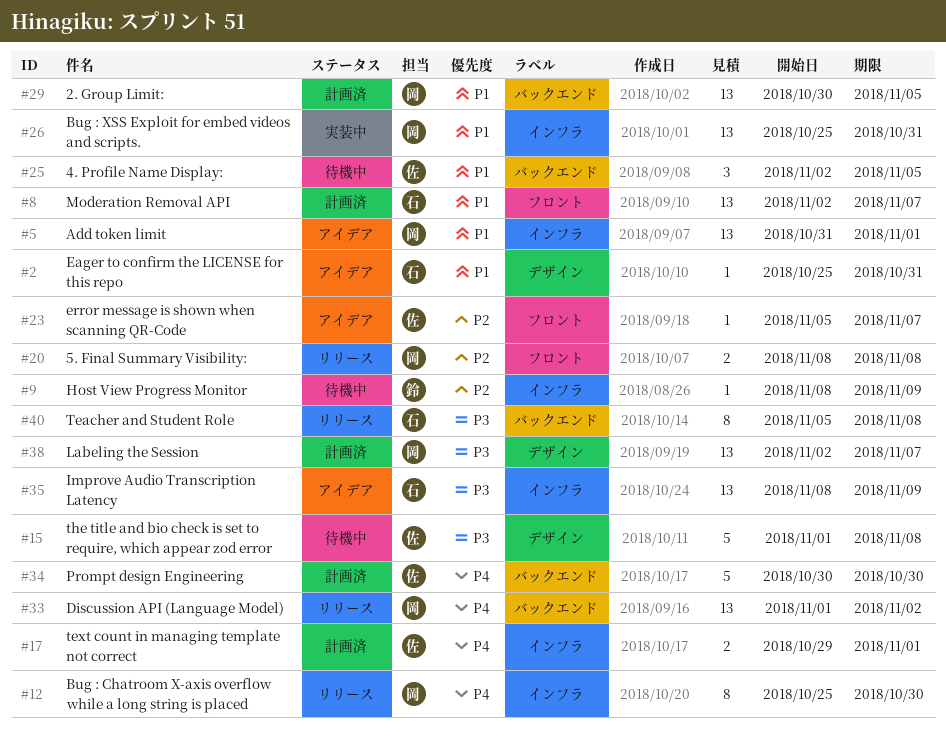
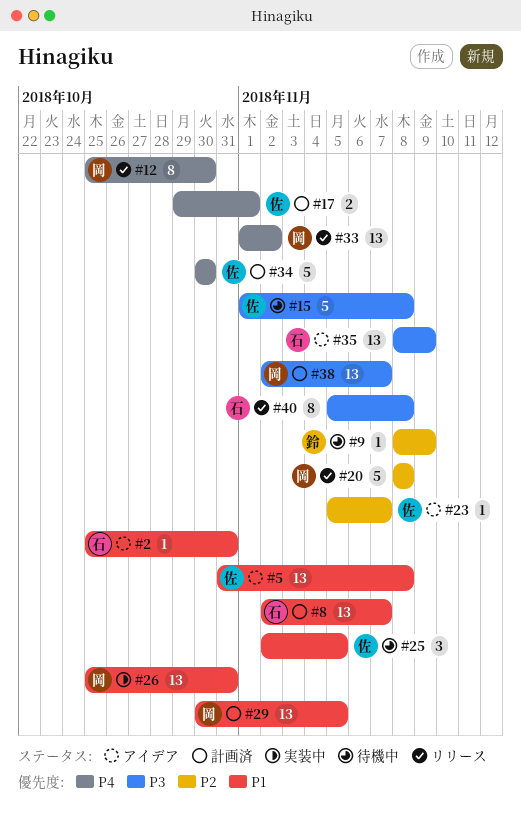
#5, owner: 岡 -> 佐
#5, due: Nov 1 -> Nov 8
#20, estimate: 2 -> 5

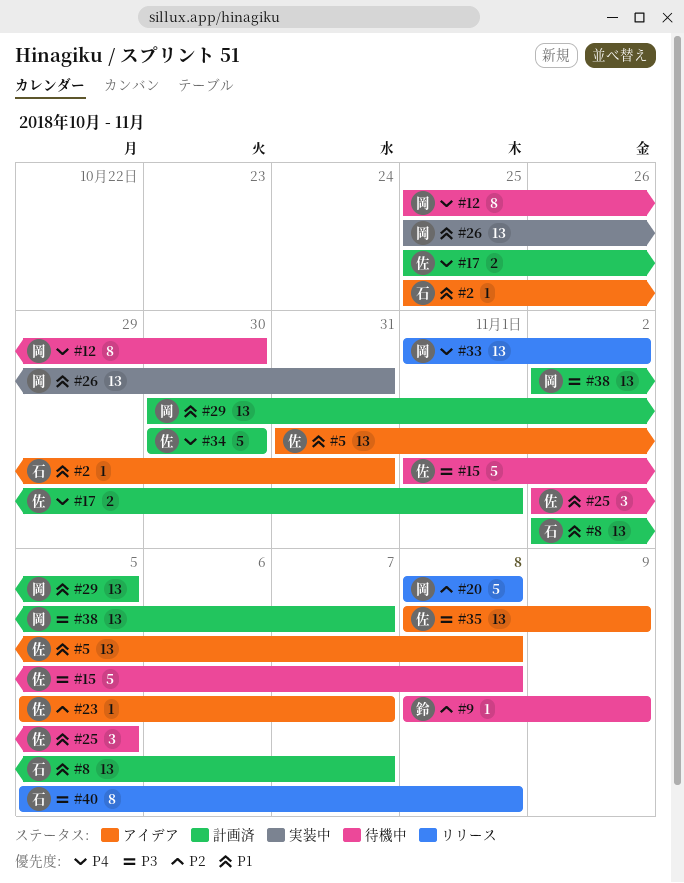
#12, status: リリース -> 待機中
#17, start: Oct 29 -> Oct 25
#35, owner: 石 -> 佐

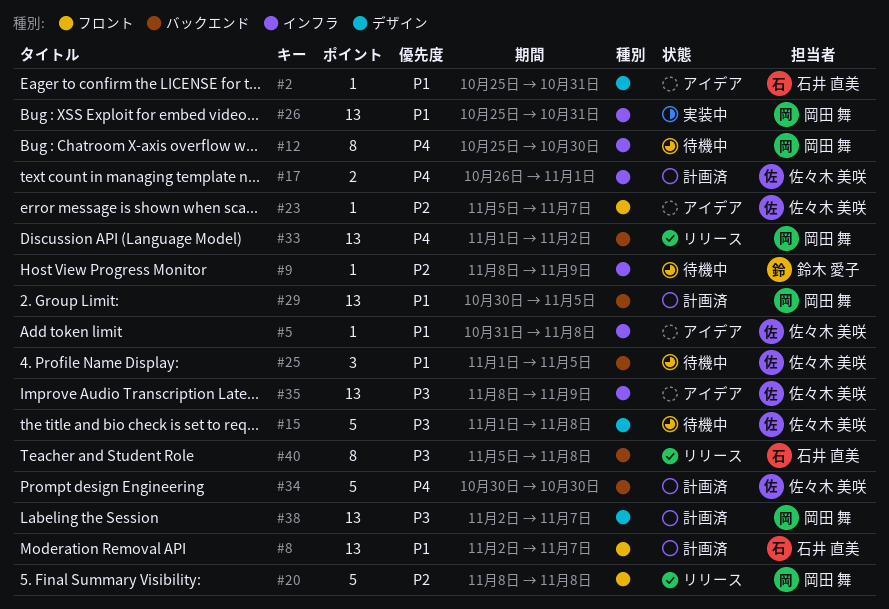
#5, estimate: 13 -> 1
#17, start: Oct 25 -> Oct 26
#25, start: Nov 2 -> Nov 1

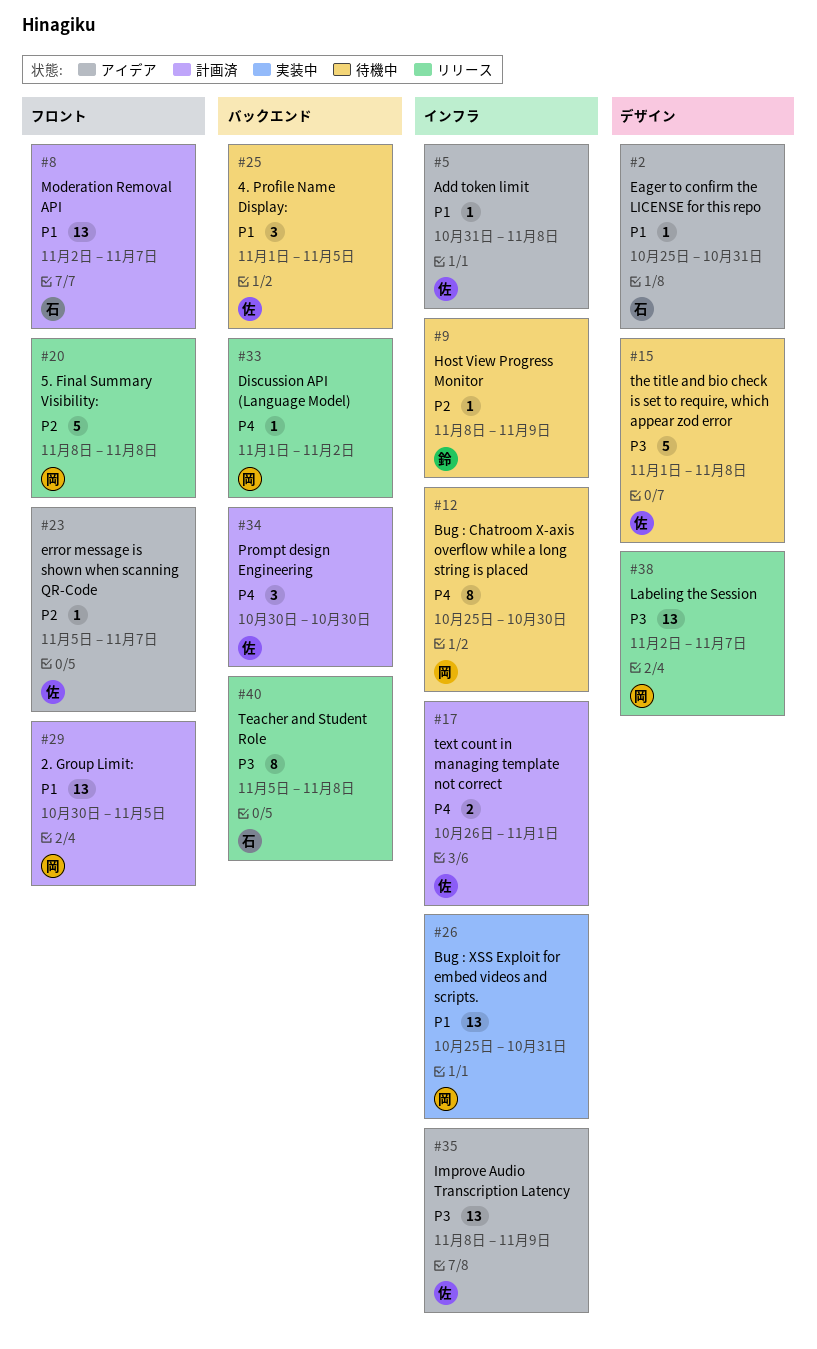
#29, label: バックエンド -> フロント
#33, estimate: 13 -> 1
#34, estimate: 5 -> 3
#38, status: 計画済 -> リリース

